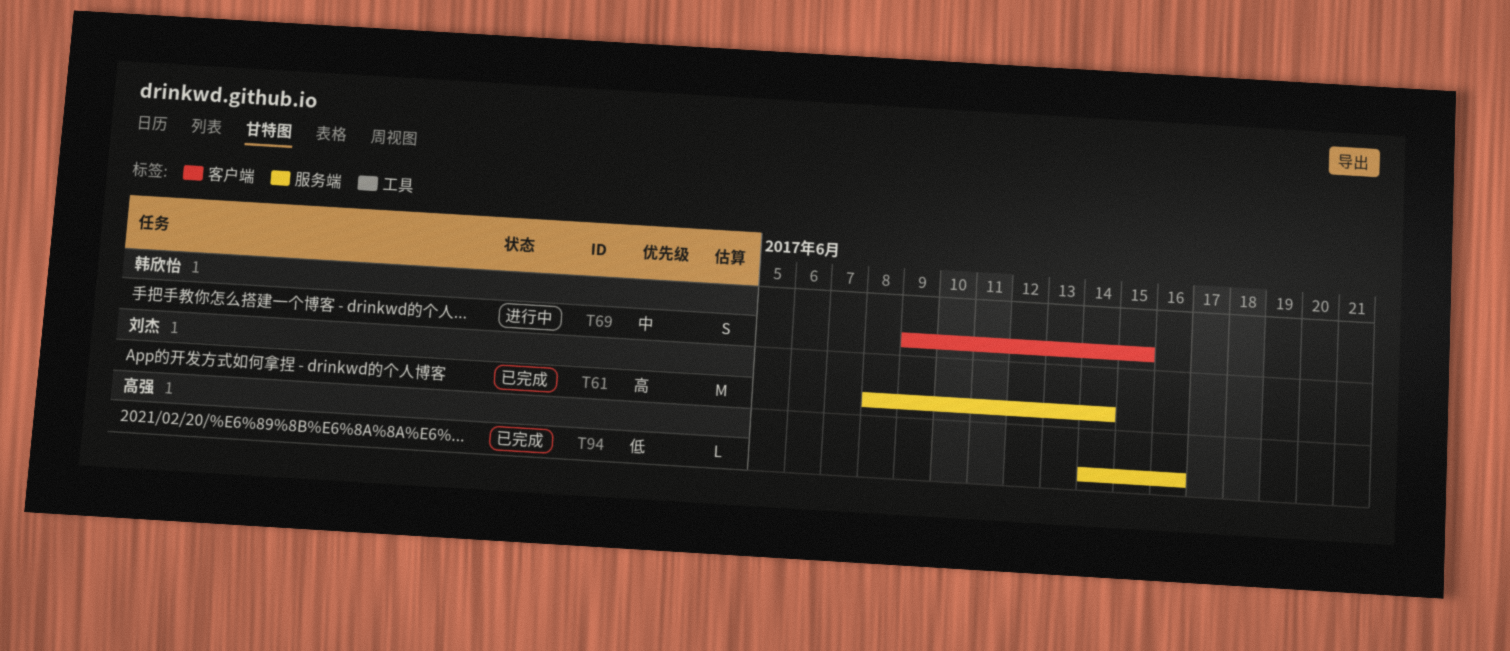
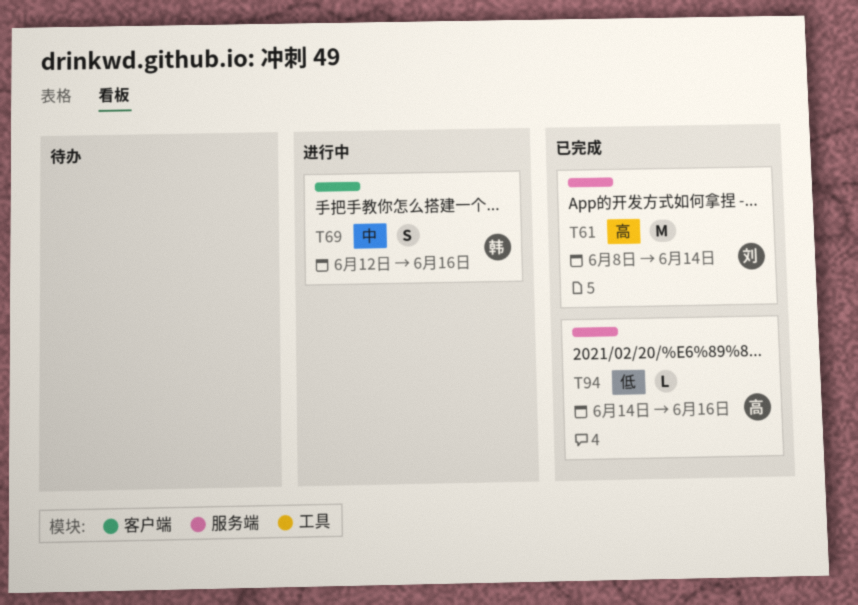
T69, start: Jun 9 -> Jun 12
T69, due: Jun 15 -> Jun 16

